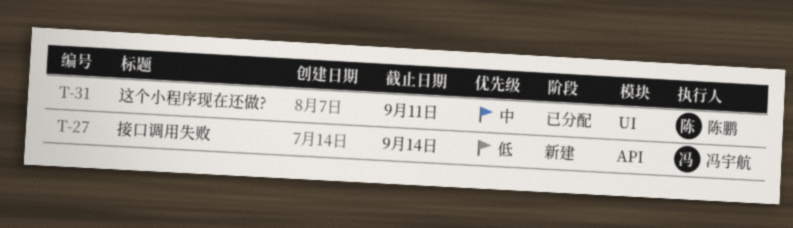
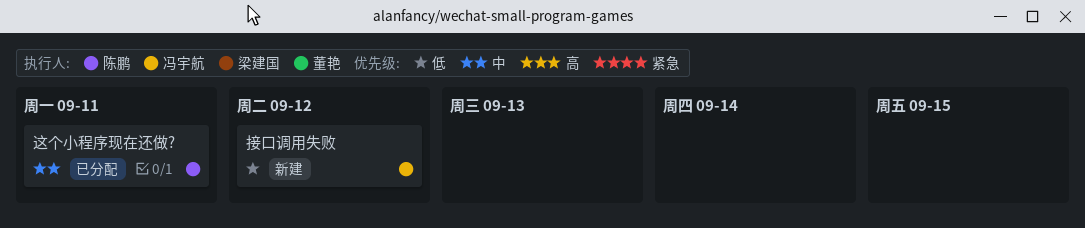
接口调用失败, due: Sep 14 -> Sep 12

